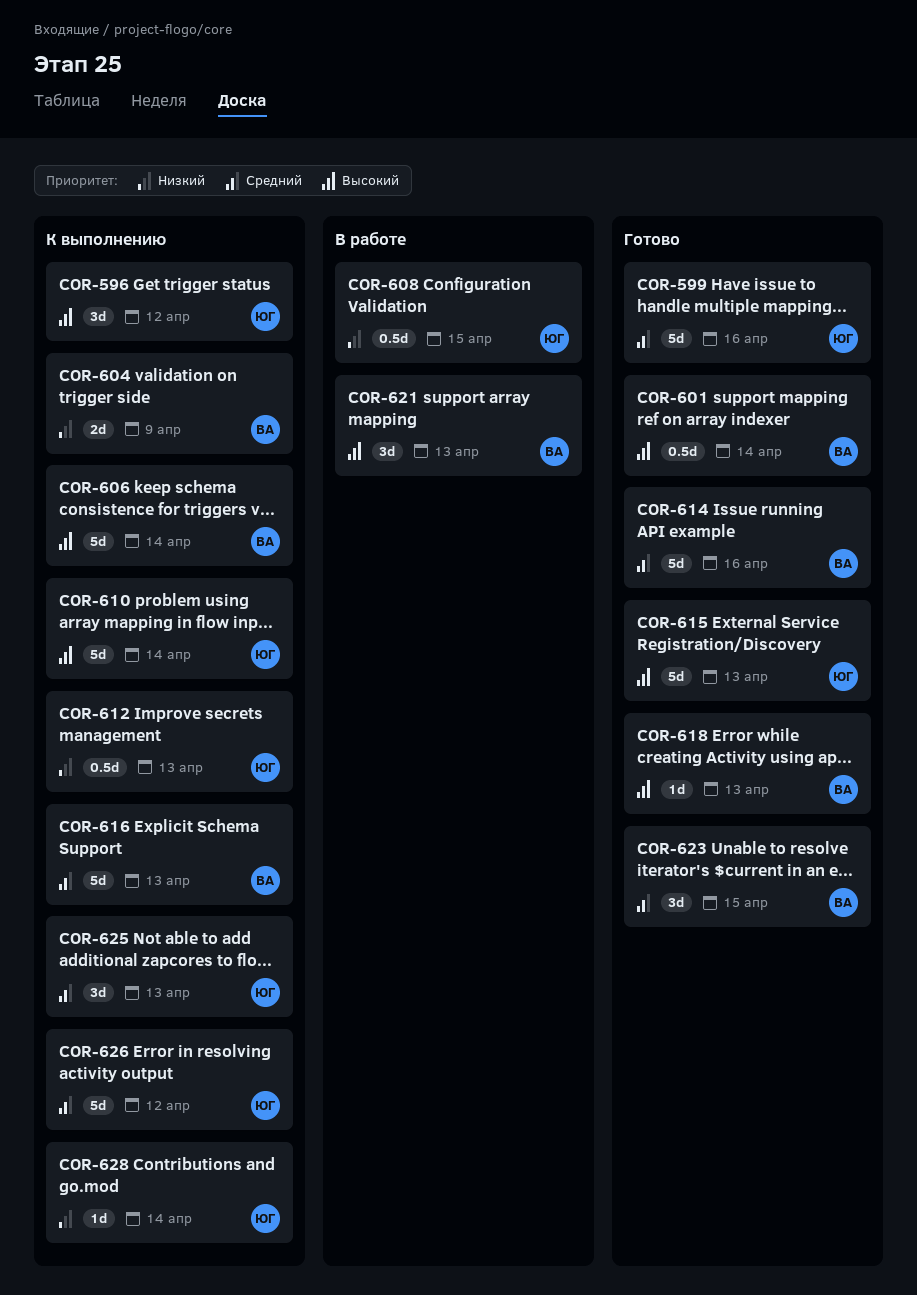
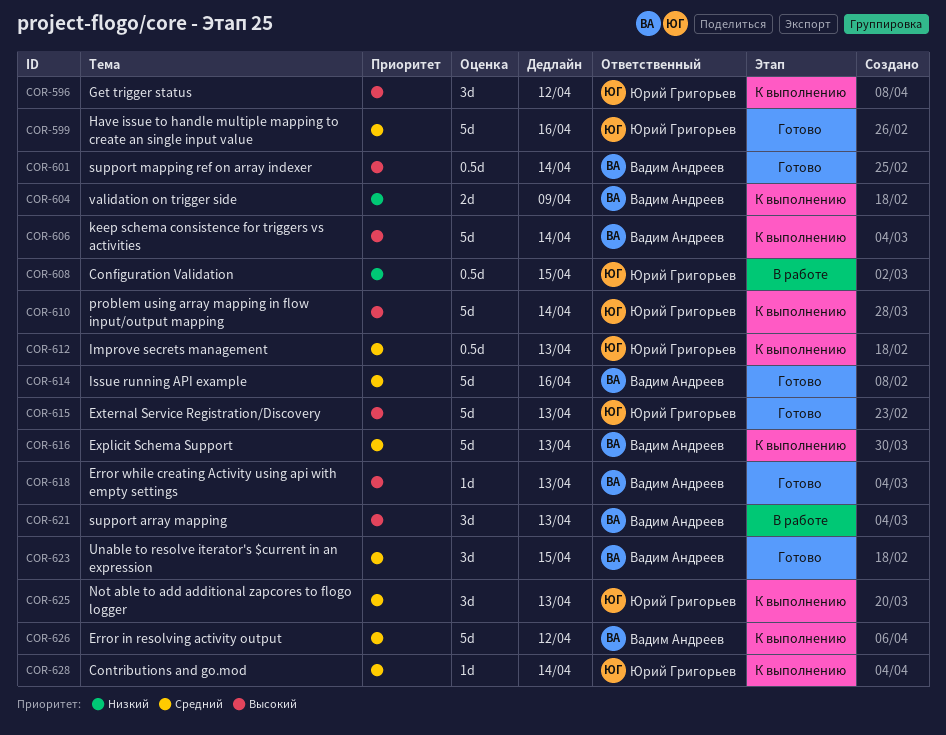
COR-612, priority: Низкий -> Средний
COR-626, owner: Юрий Григорьев -> Вадим Андреев
COR-628, priority: Низкий -> Средний

